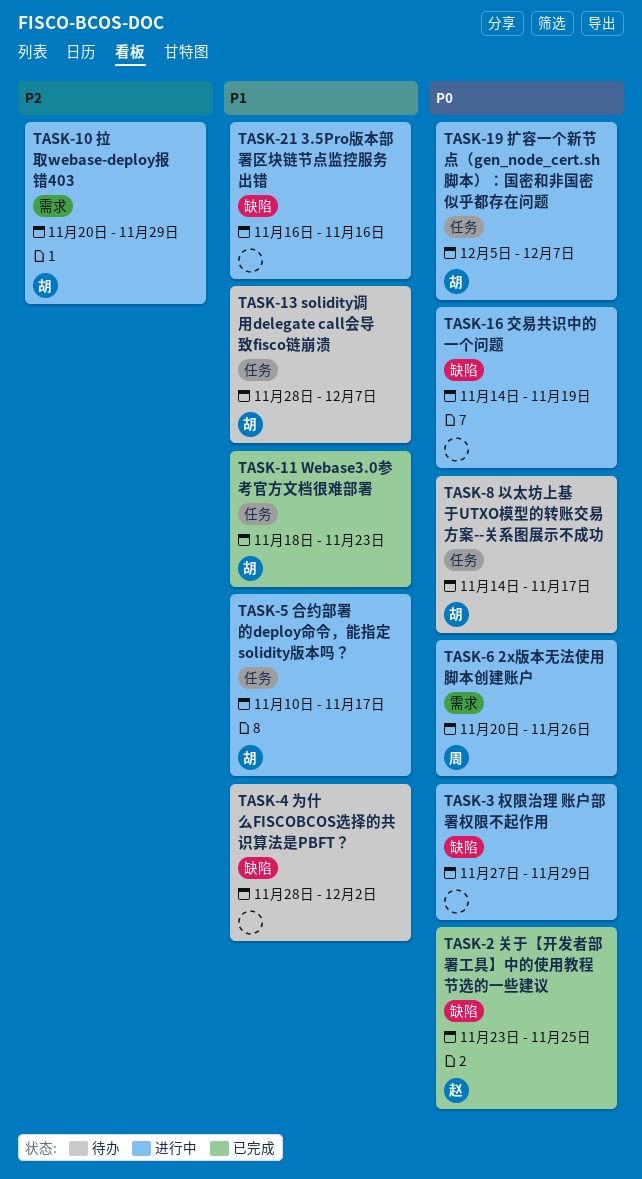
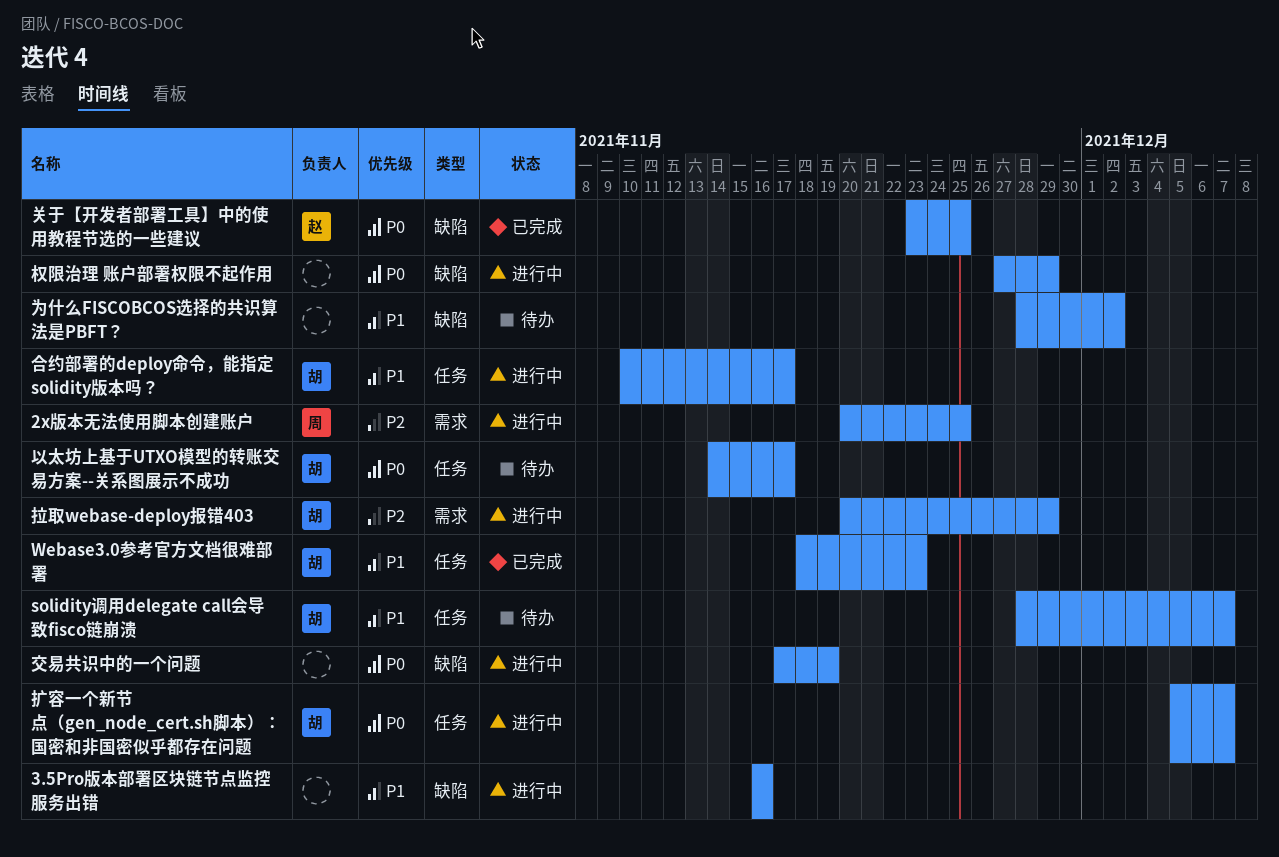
2x版本无法使用脚本创建账户, priority: P0 -> P2
2x版本无法使用脚本创建账户, due: Nov 26 -> Nov 25
交易共识中的一个问题, start: Nov 14 -> Nov 17

